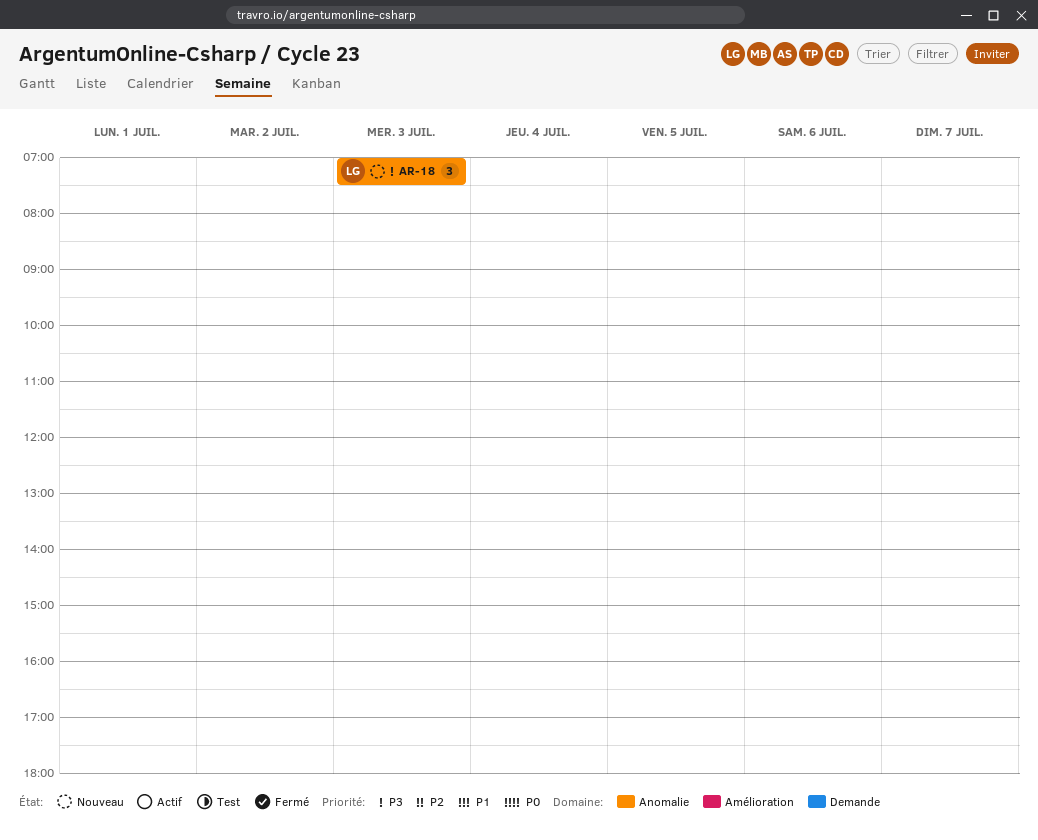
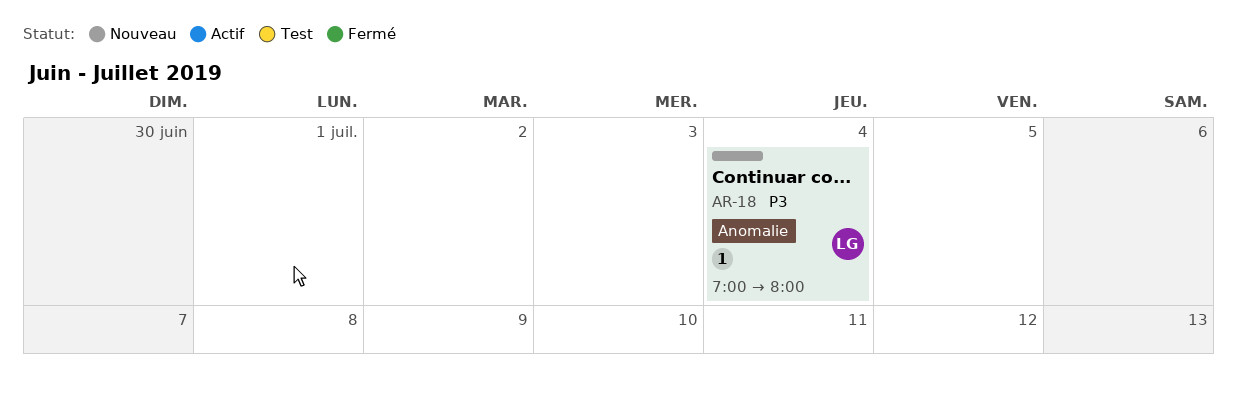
AR-18, estimate: 3 -> 1
AR-18, day: Jul 3 -> Jul 4
AR-18, ends: 07:30 -> 08:00

